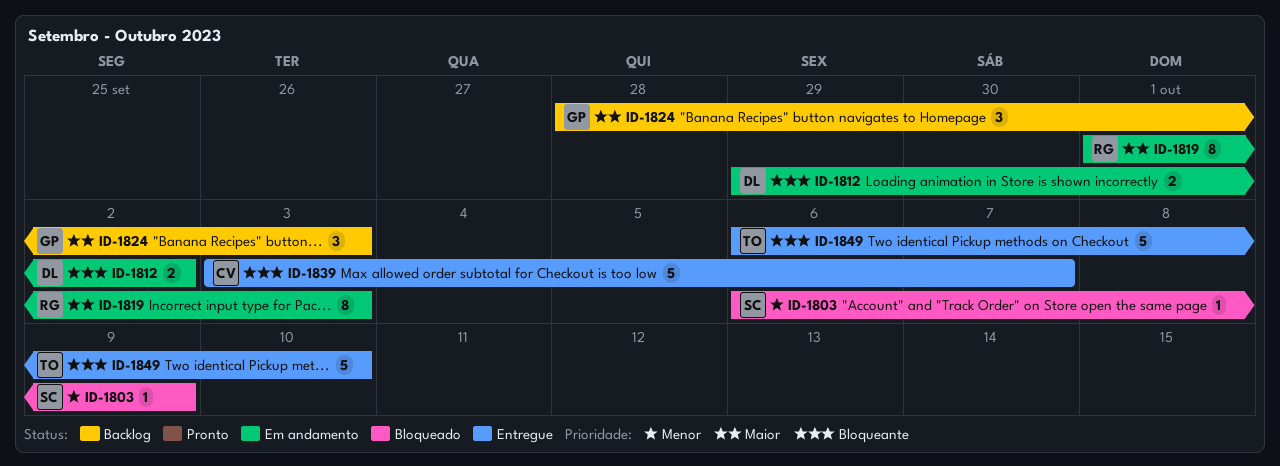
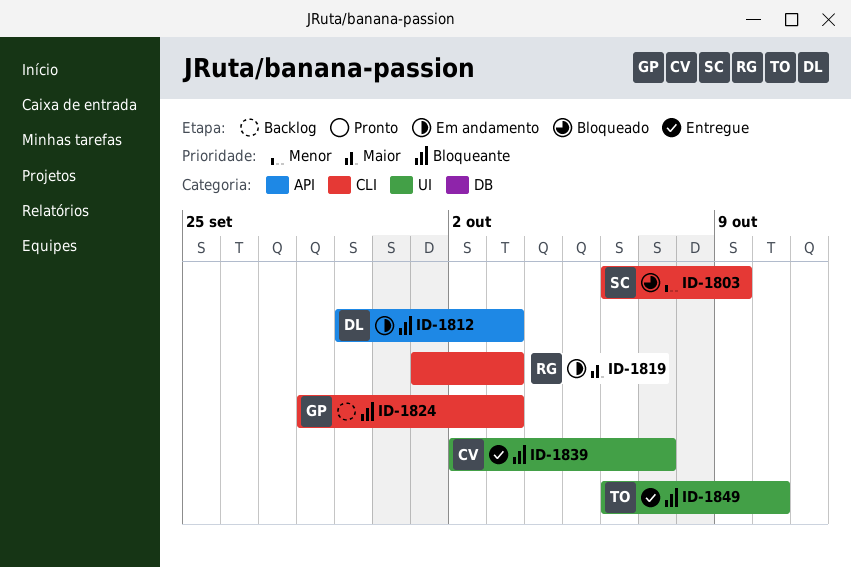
ID-1812, due: Oct 2 -> Oct 3
ID-1824, priority: Maior -> Bloqueante
ID-1839, start: Oct 3 -> Oct 2

